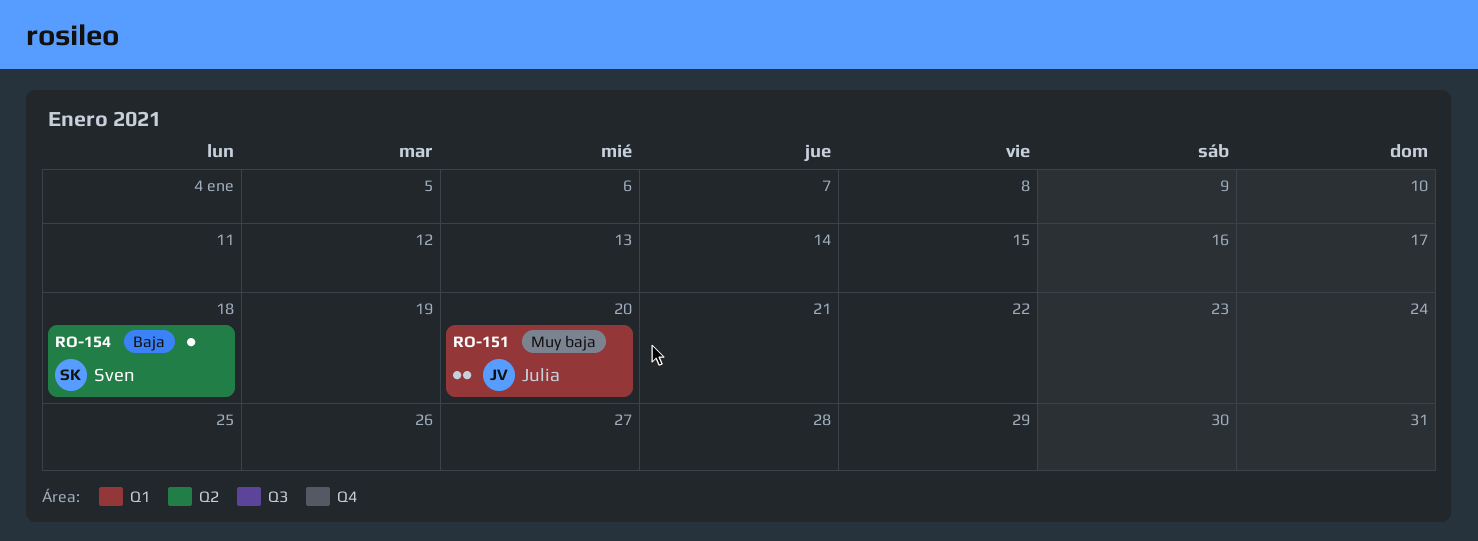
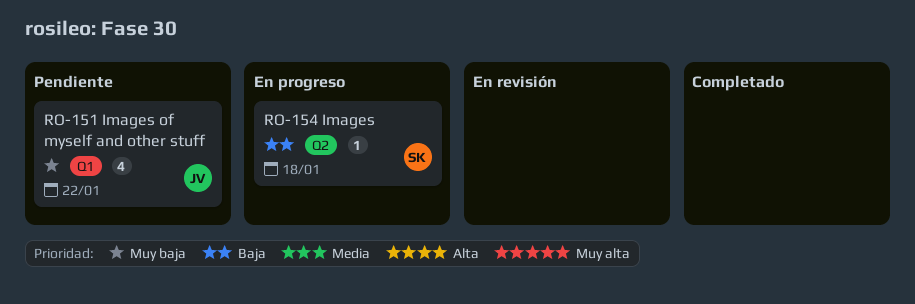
RO-151, estimate: 2 -> 4
RO-151, due: Jan 20 -> Jan 22

